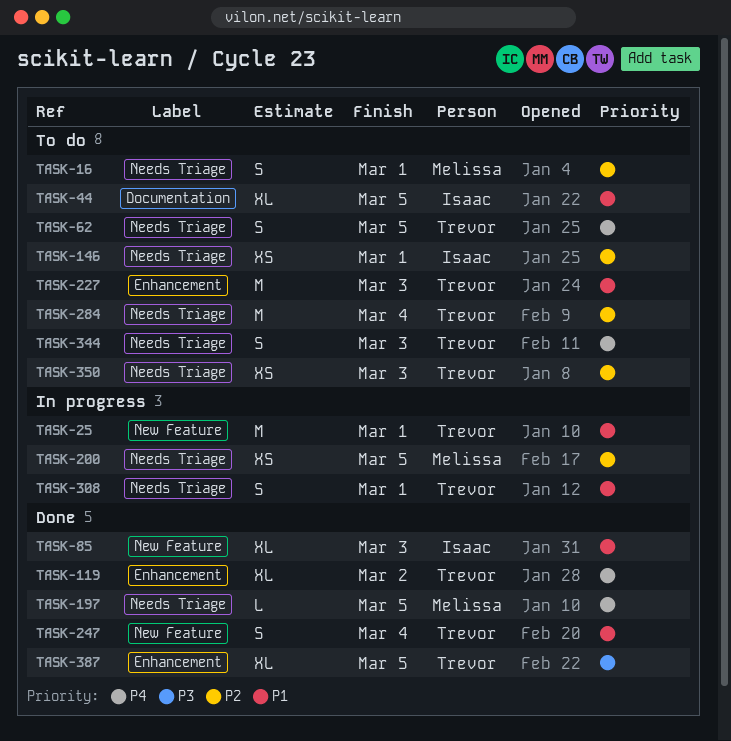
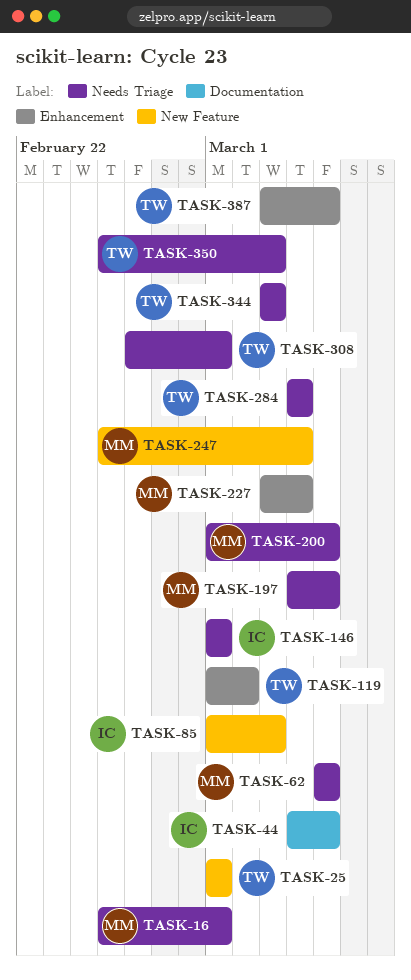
TASK-62, owner: Trevor -> Melissa
TASK-227, owner: Trevor -> Melissa
TASK-227, due: Mar 3 -> Mar 4
TASK-247, owner: Trevor -> Melissa

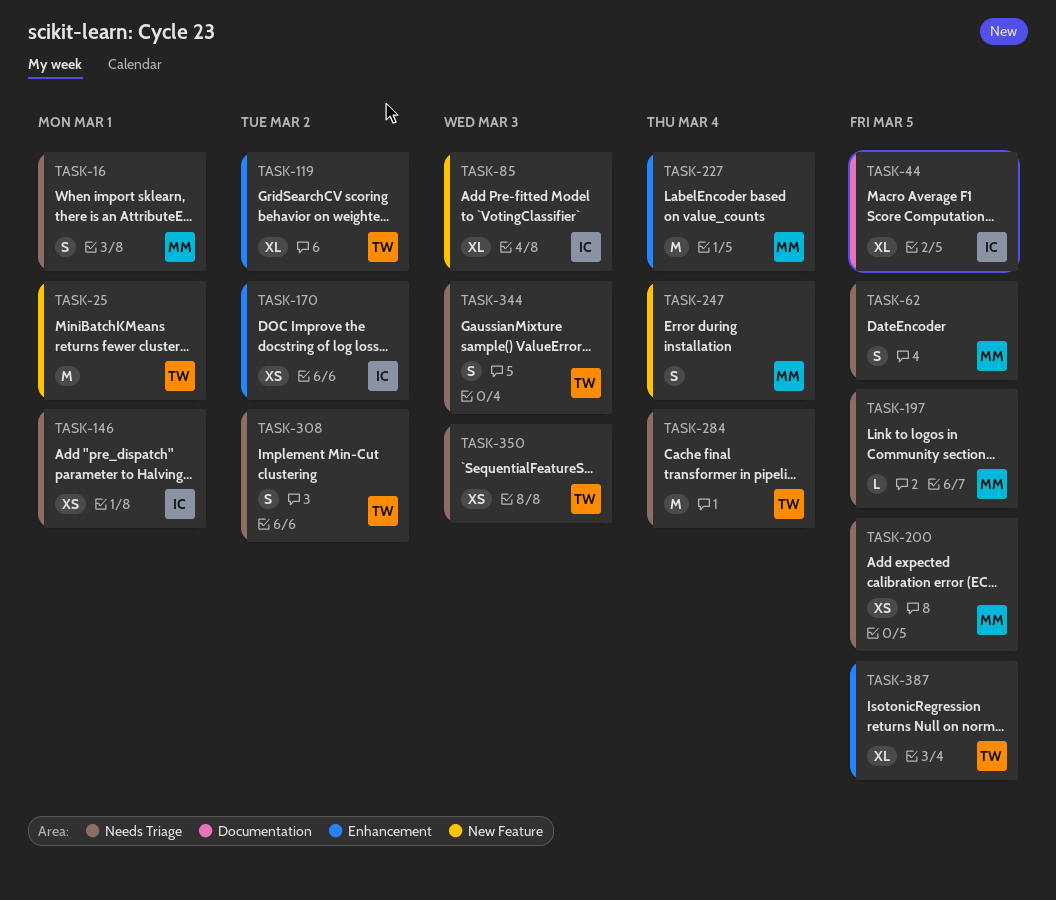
TASK-170: none -> present
TASK-308, due: Mar 1 -> Mar 2

